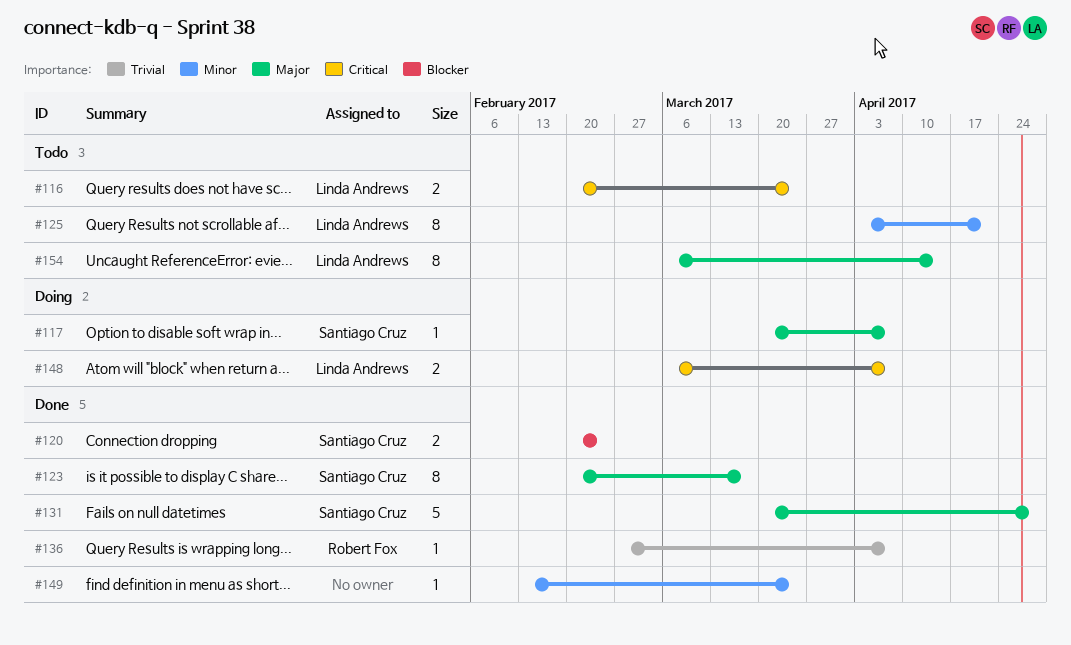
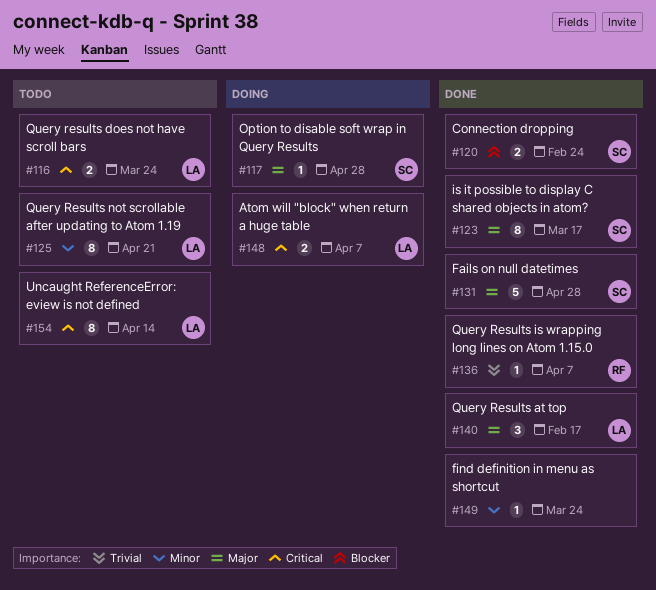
#117, due: Apr 7 -> Apr 28
#140: none -> present
#154, priority: Major -> Critical

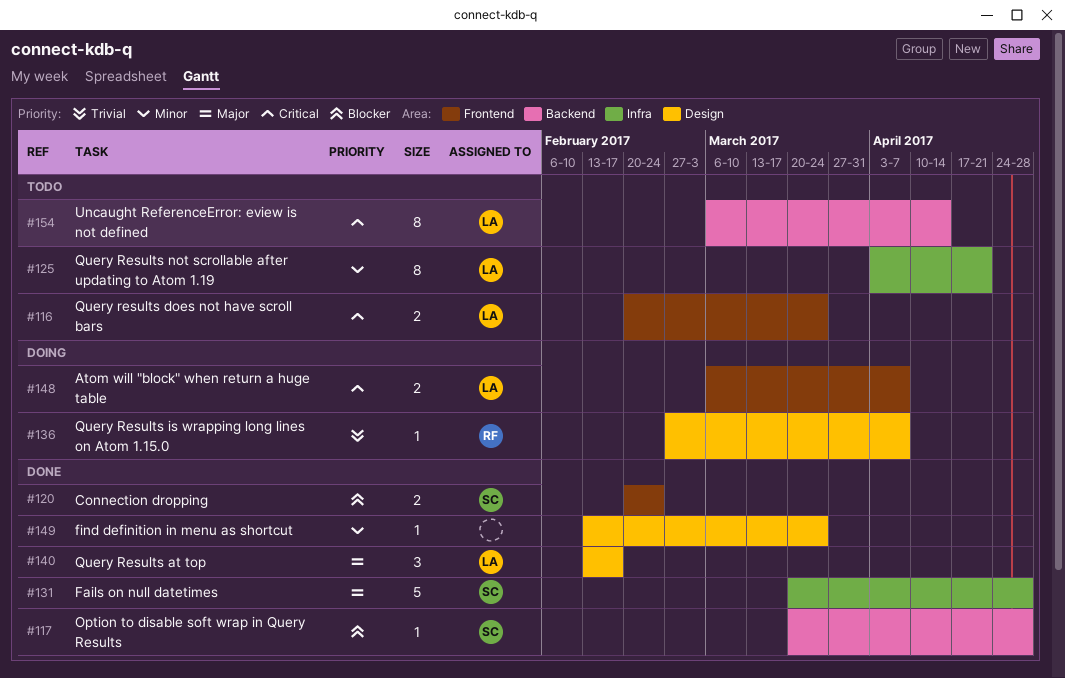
#117, status: Doing -> Done
#117, priority: Major -> Blocker
#123: present -> none
#136, status: Done -> Doing

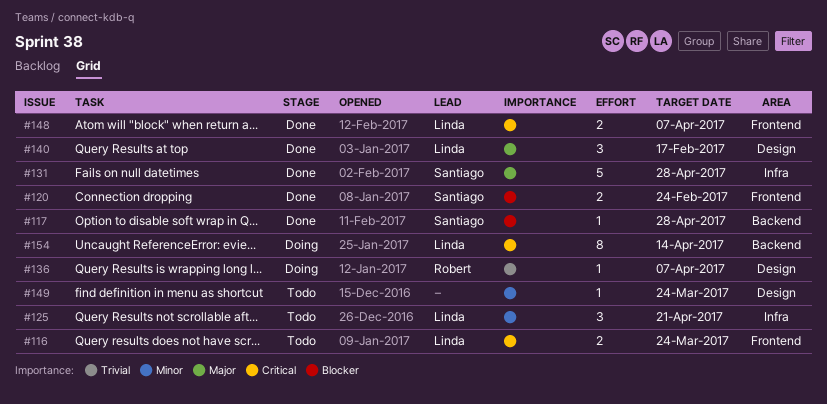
#125, estimate: 8 -> 3
#148, status: Doing -> Done
#149, status: Done -> Todo
#154, status: Todo -> Doing

